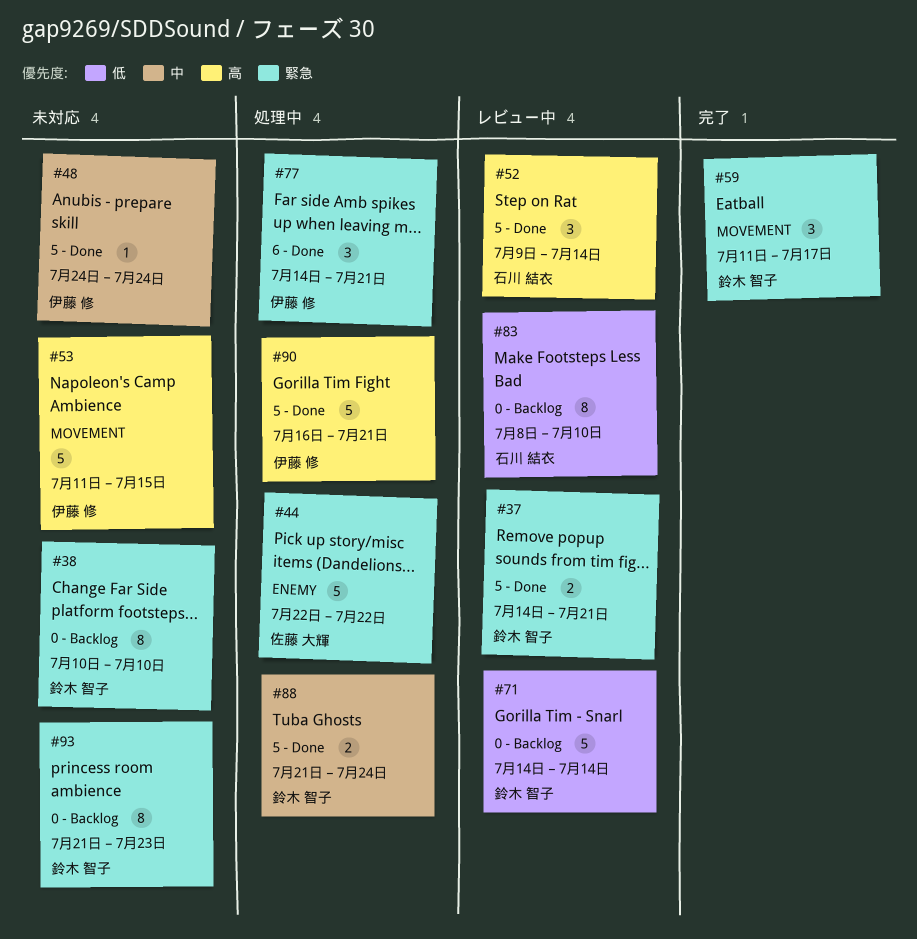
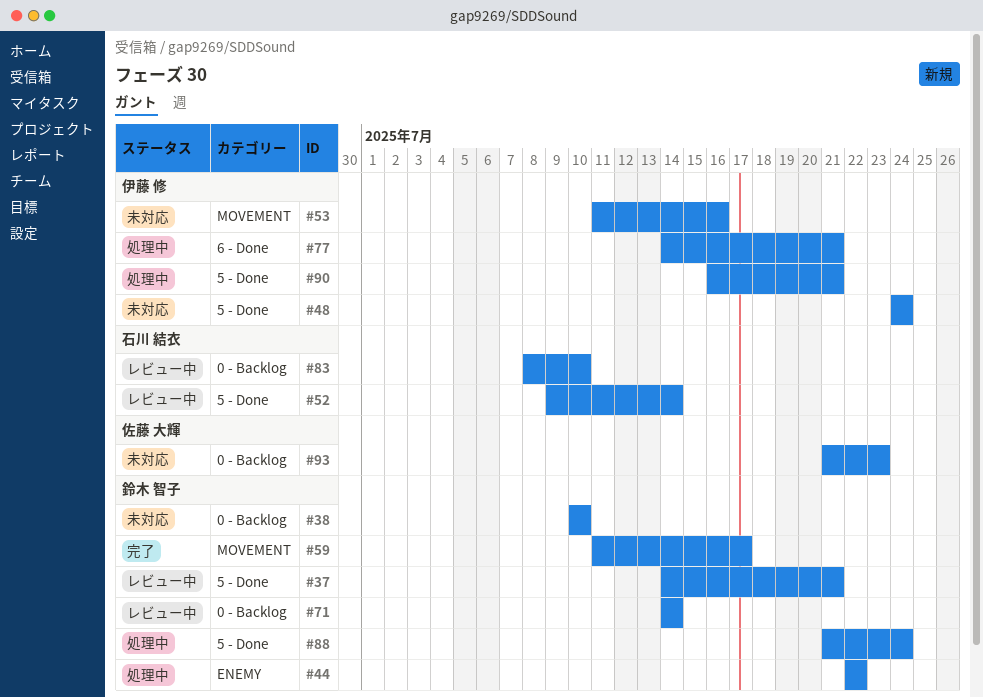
#44, owner: 佐藤 大輝 -> 鈴木 智子
#53, due: Jul 15 -> Jul 16
#93, owner: 鈴木 智子 -> 佐藤 大輝

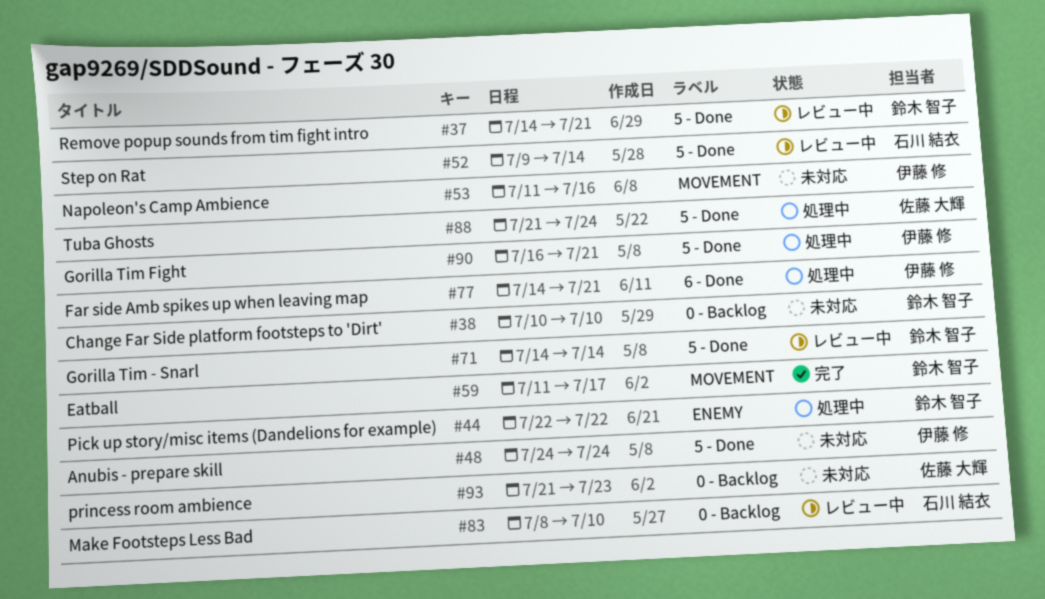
#71, label: 0 - Backlog -> 5 - Done
#88, owner: 鈴木 智子 -> 佐藤 大輝

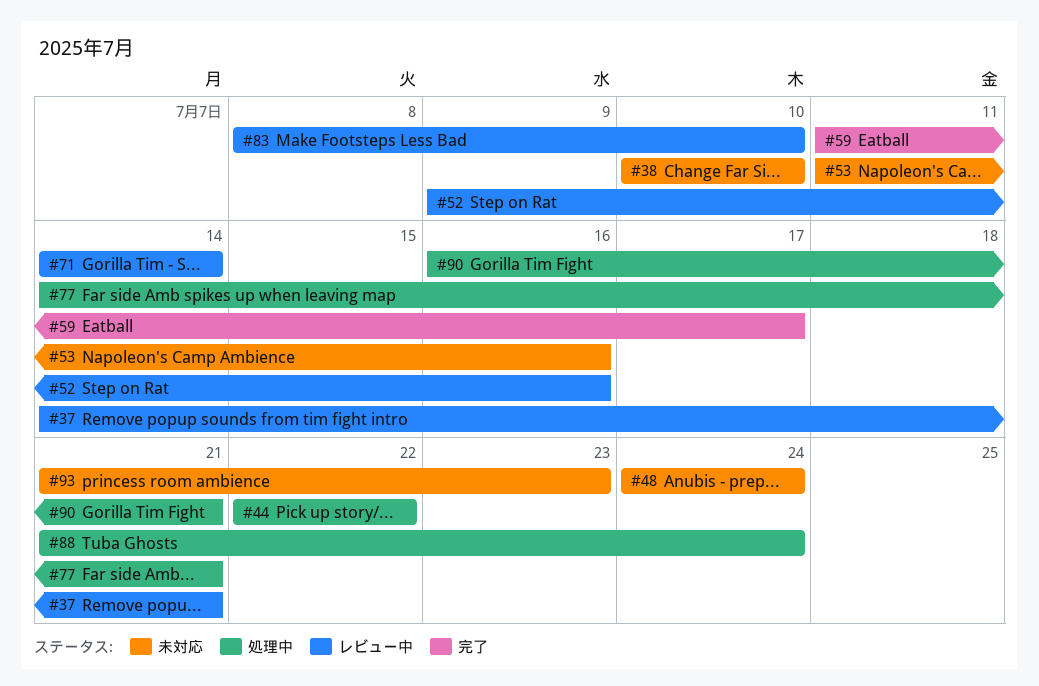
#52, due: Jul 14 -> Jul 16

